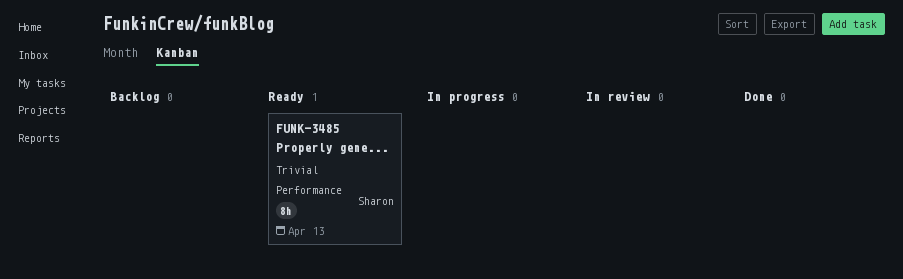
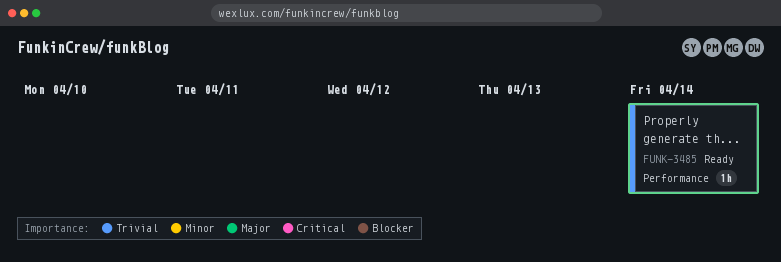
FUNK-3485, estimate: 8h -> 1h
FUNK-3485, due: Apr 13 -> Apr 14

